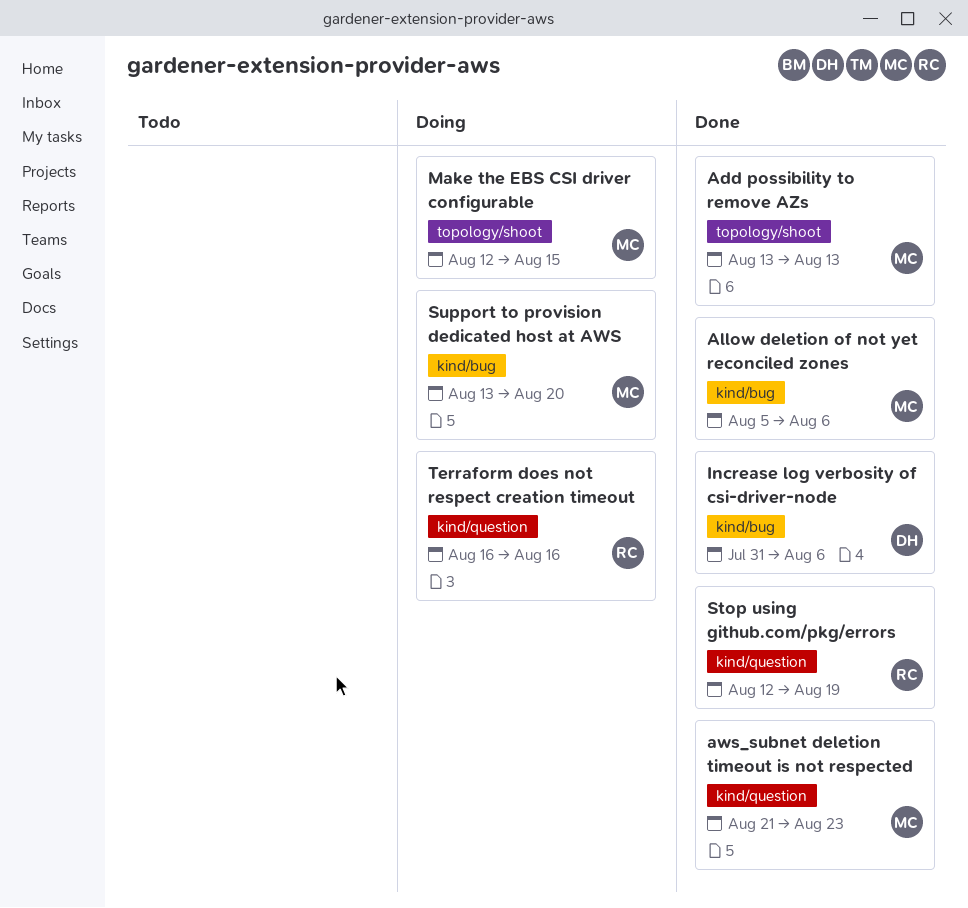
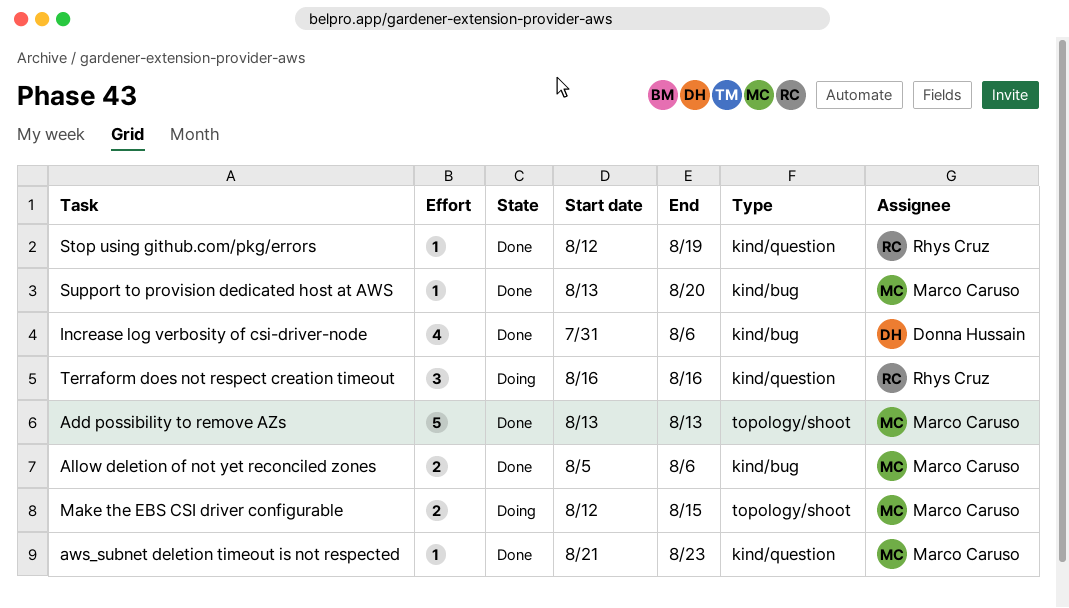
Support to provision dedicated host at AWS, status: Doing -> Done

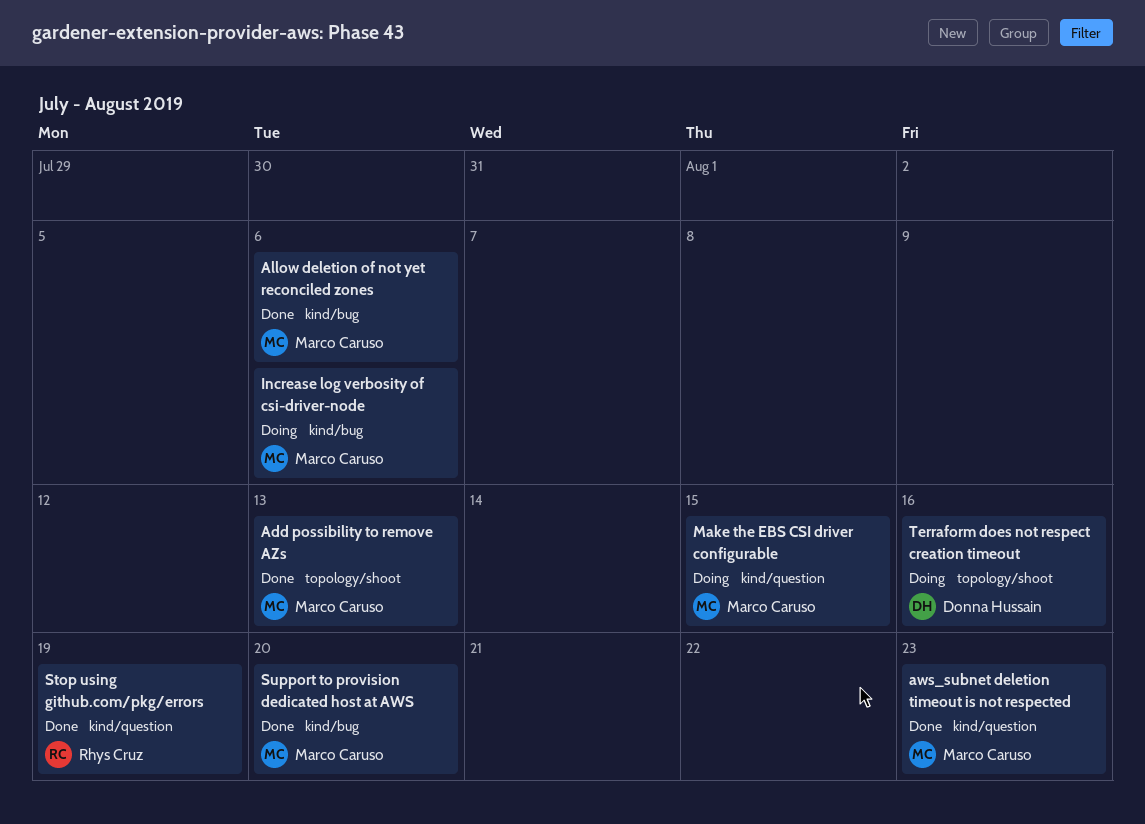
Increase log verbosity of csi-driver-node, status: Done -> Doing
Increase log verbosity of csi-driver-node, owner: Donna Hussain -> Marco Caruso
Make the EBS CSI driver configurable, label: topology/shoot -> kind/question
Terraform does not respect creation timeout, owner: Rhys Cruz -> Donna Hussain
Terraform does not respect creation timeout, label: kind/question -> topology/shoot

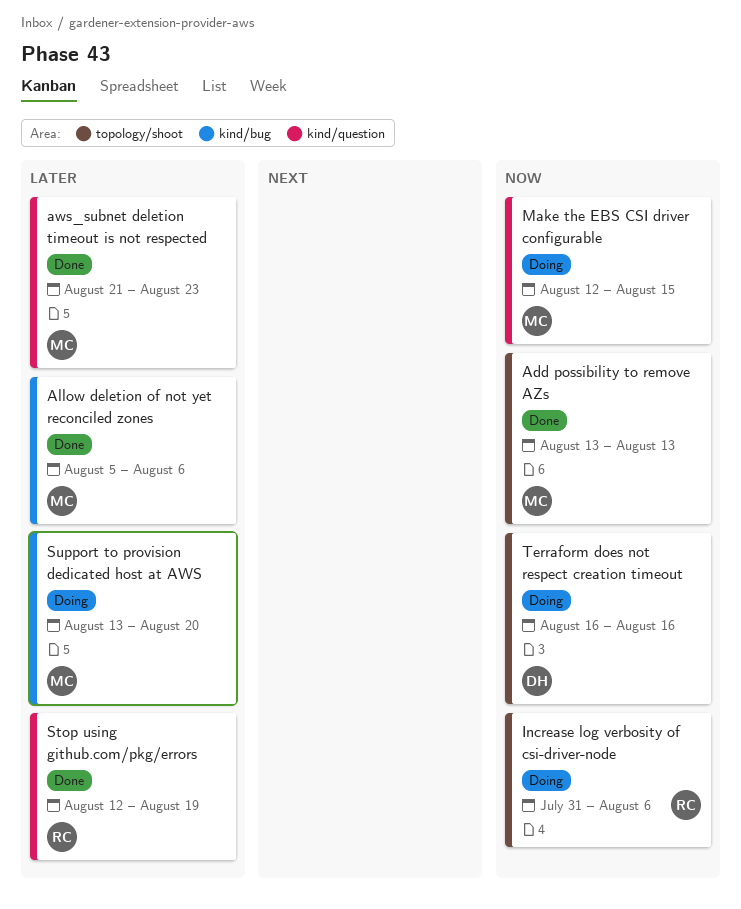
Increase log verbosity of csi-driver-node, owner: Marco Caruso -> Rhys Cruz
Increase log verbosity of csi-driver-node, label: kind/bug -> topology/shoot
Support to provision dedicated host at AWS, status: Done -> Doing

